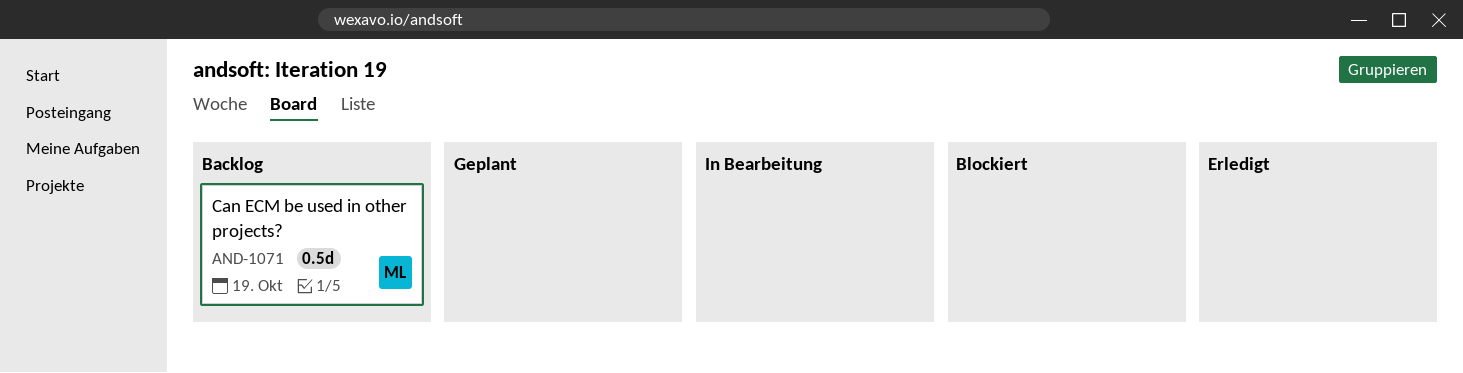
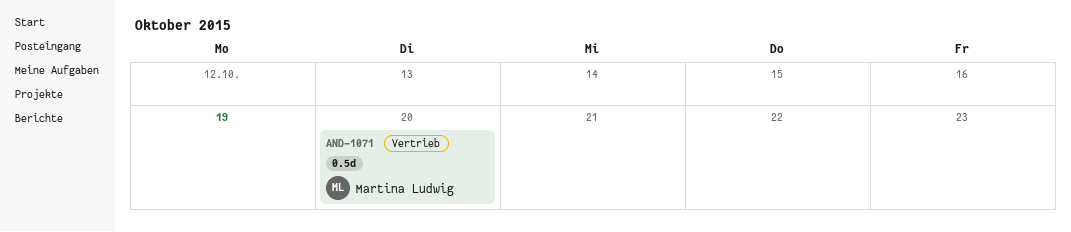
AND-1071, due: Oct 19 -> Oct 20

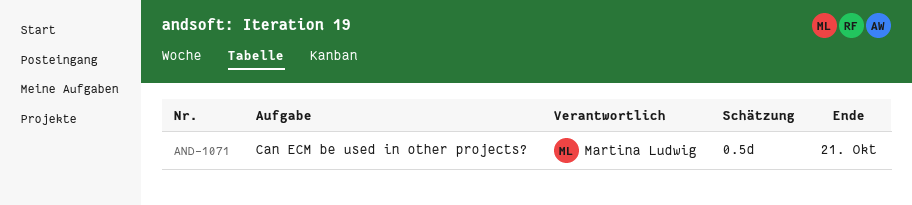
AND-1071, due: Oct 20 -> Oct 21

